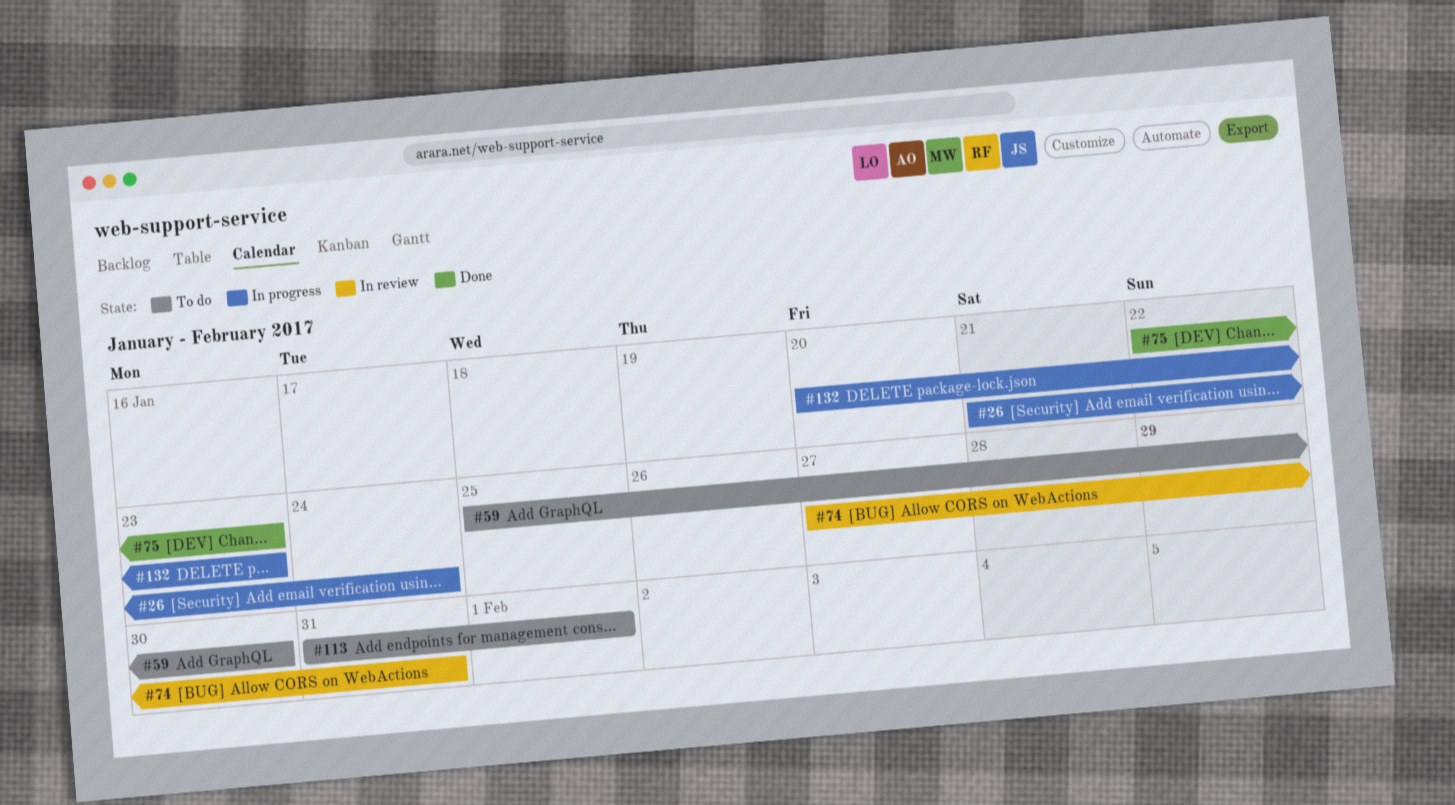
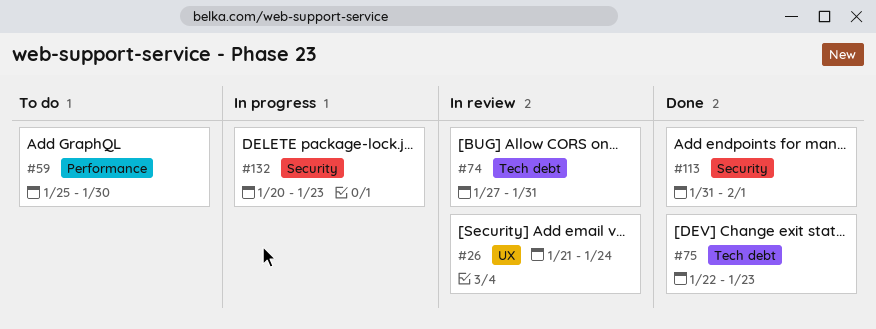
#26, status: In progress -> In review
#113, status: To do -> Done

